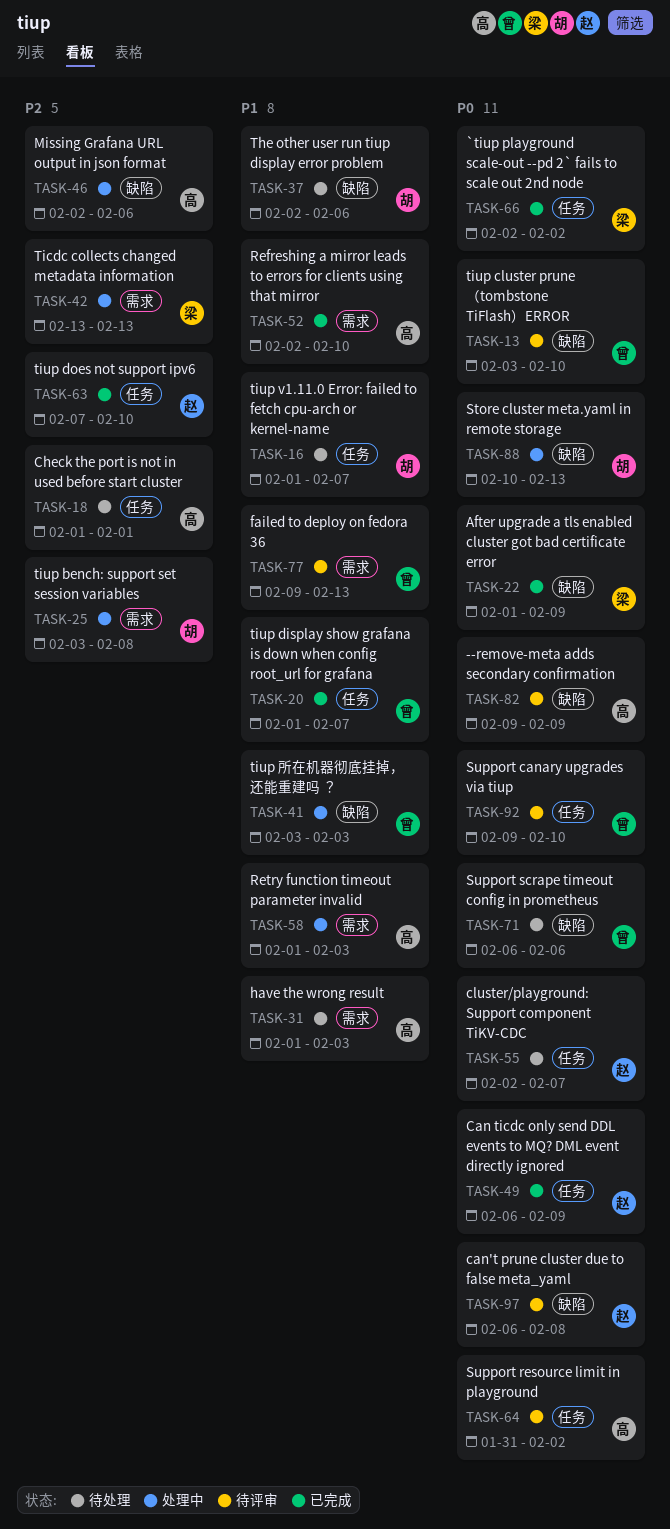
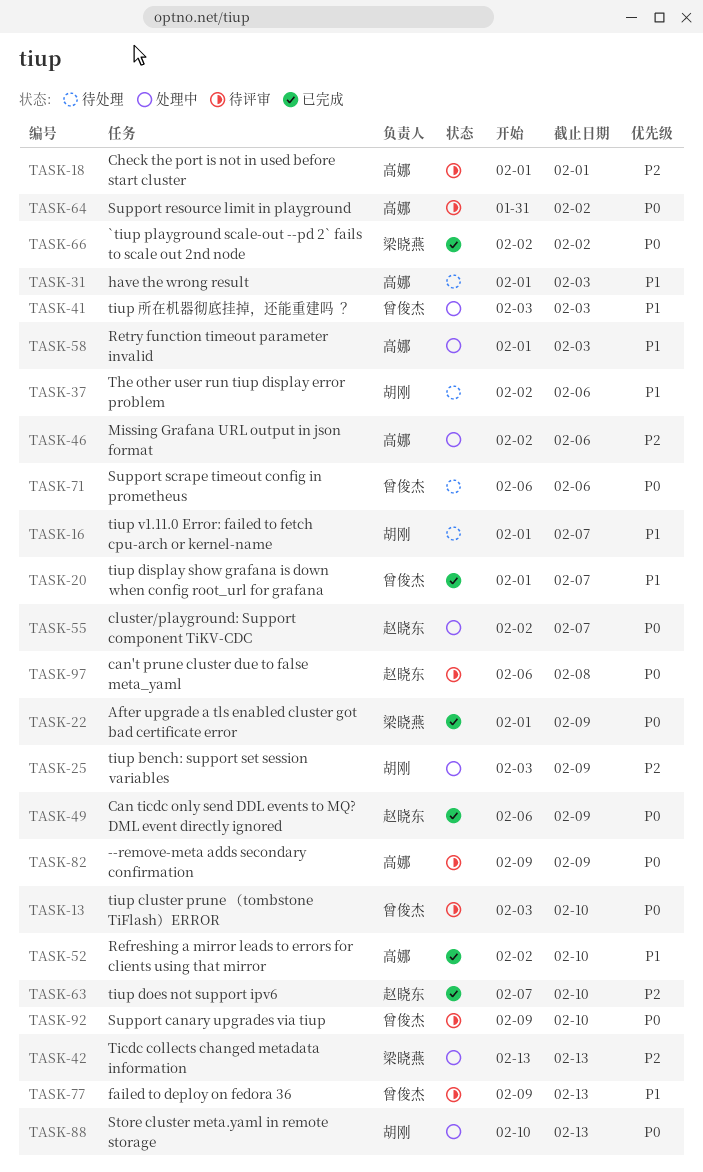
TASK-18, status: 待处理 -> 待评审
TASK-25, due: Feb 8 -> Feb 9
TASK-55, status: 待处理 -> 处理中

